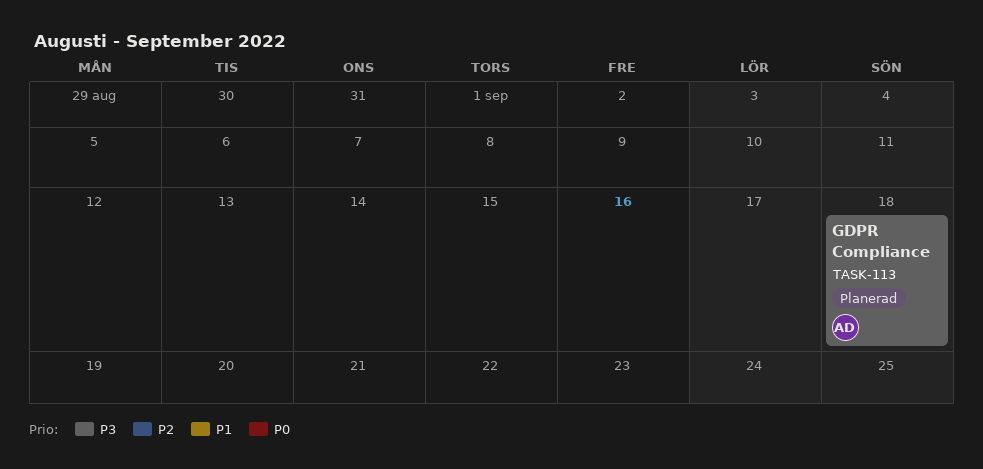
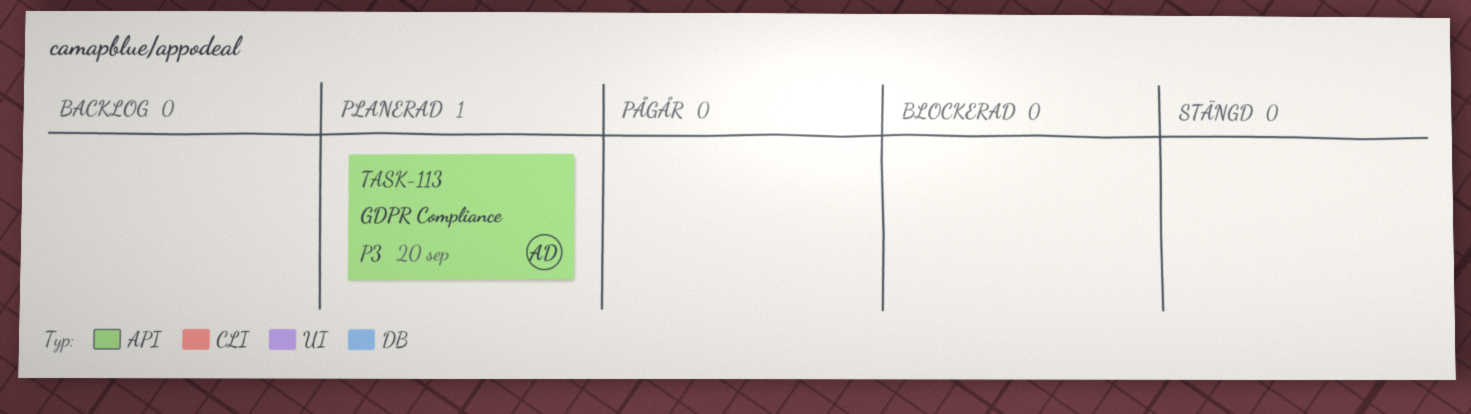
TASK-113, due: Sep 18 -> Sep 20

